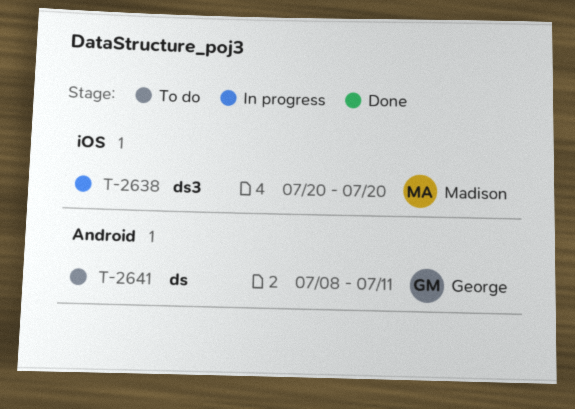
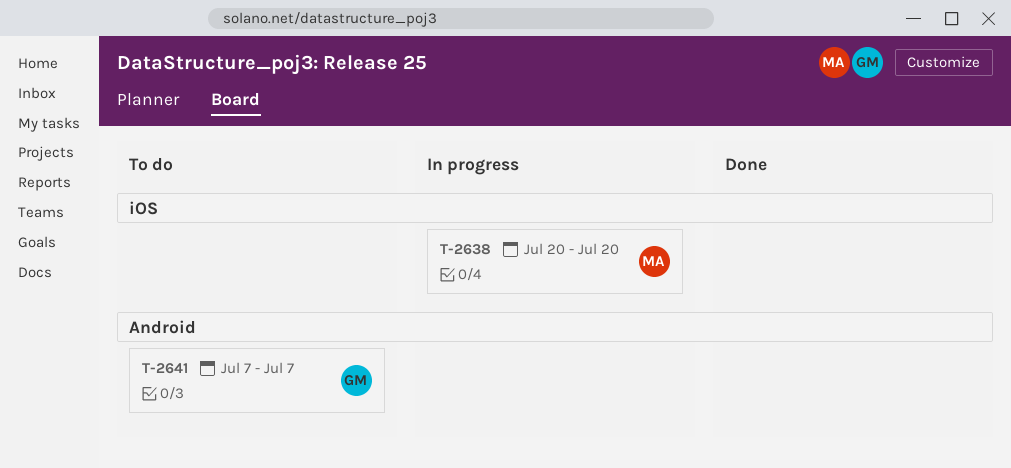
T-2641, start: Jul 8 -> Jul 7
T-2641, due: Jul 11 -> Jul 7

